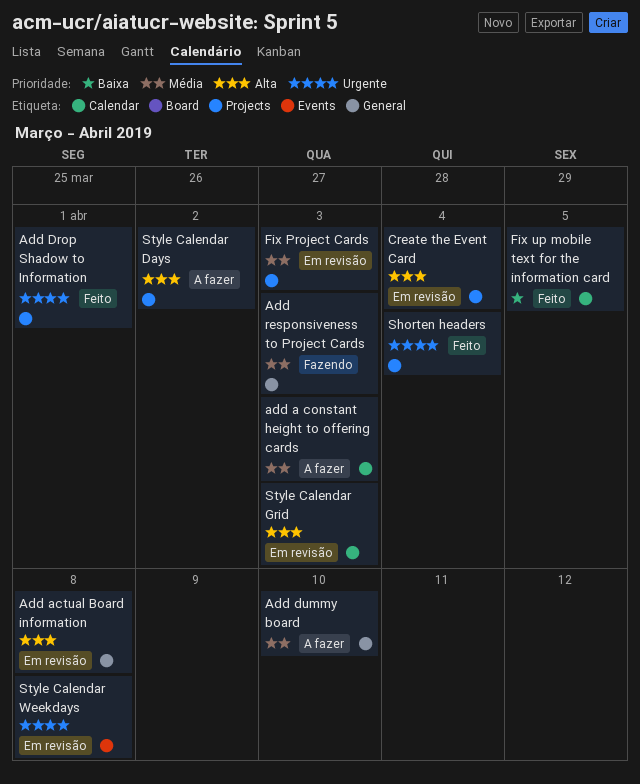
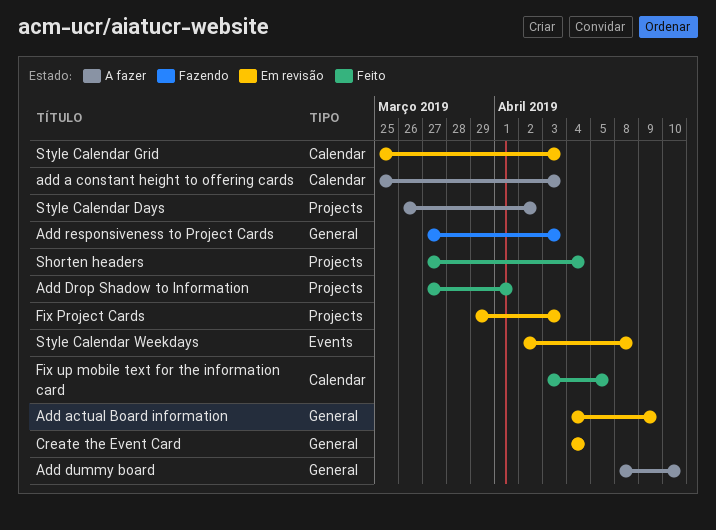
Add actual Board information, due: Apr 8 -> Apr 9
Create the Event Card, label: Projects -> General

